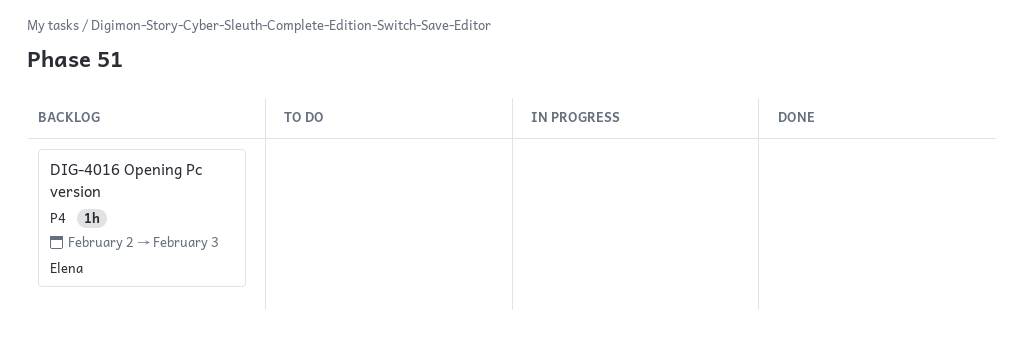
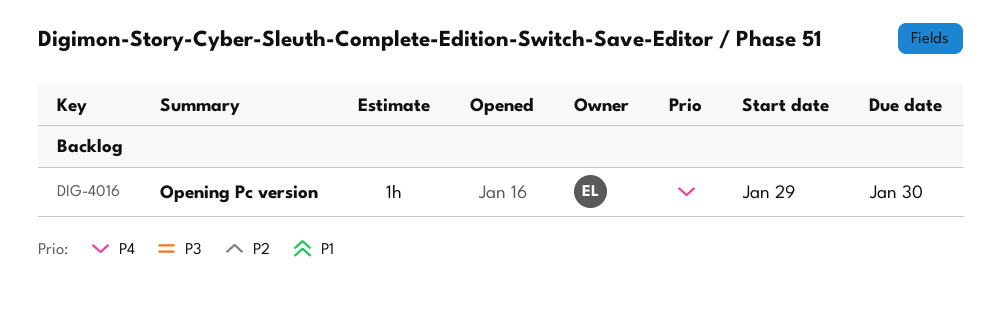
DIG-4016, start: Feb 2 -> Jan 29
DIG-4016, due: Feb 3 -> Jan 30

